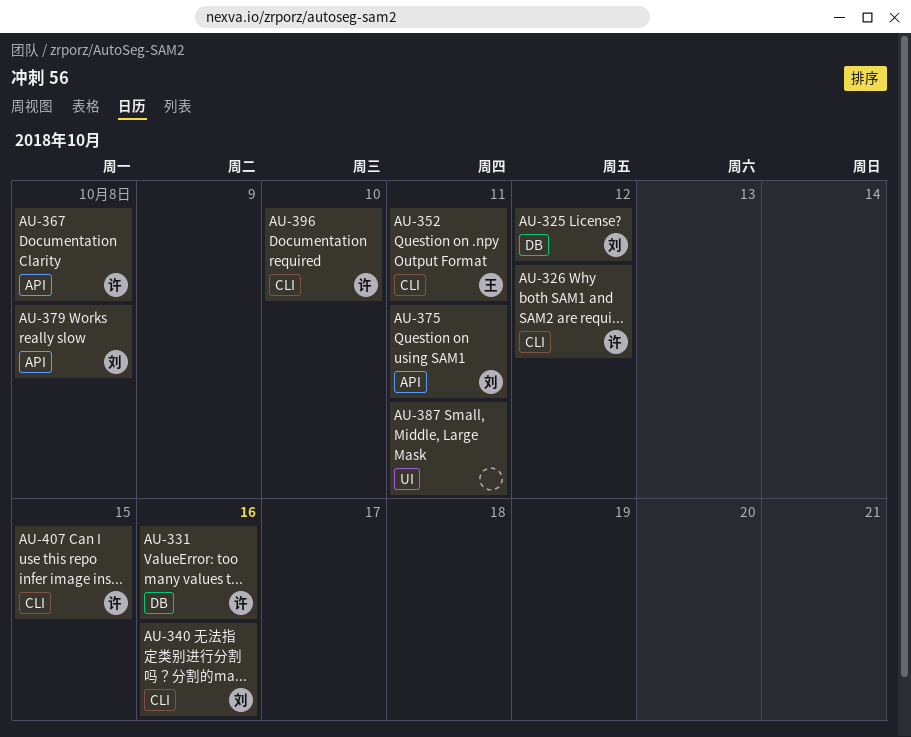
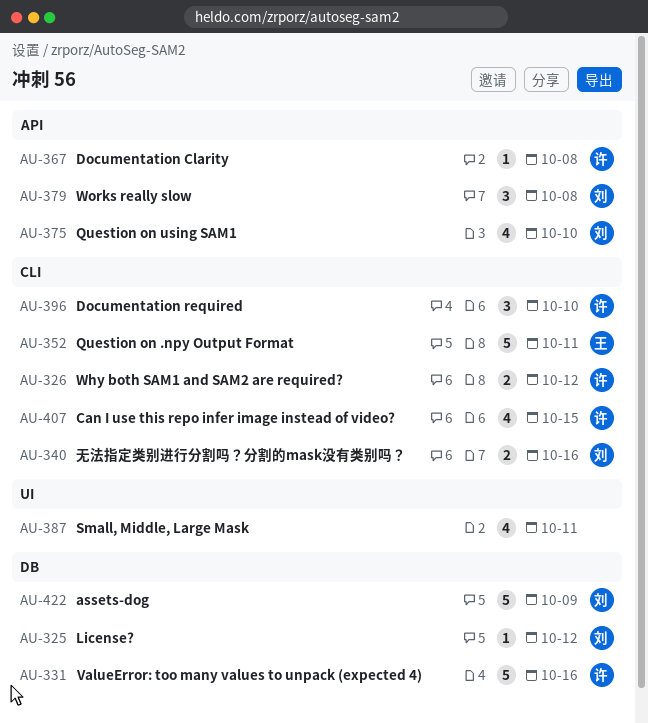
AU-375, due: Oct 11 -> Oct 10
AU-422: none -> present

